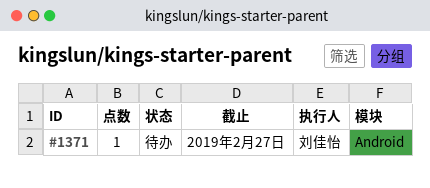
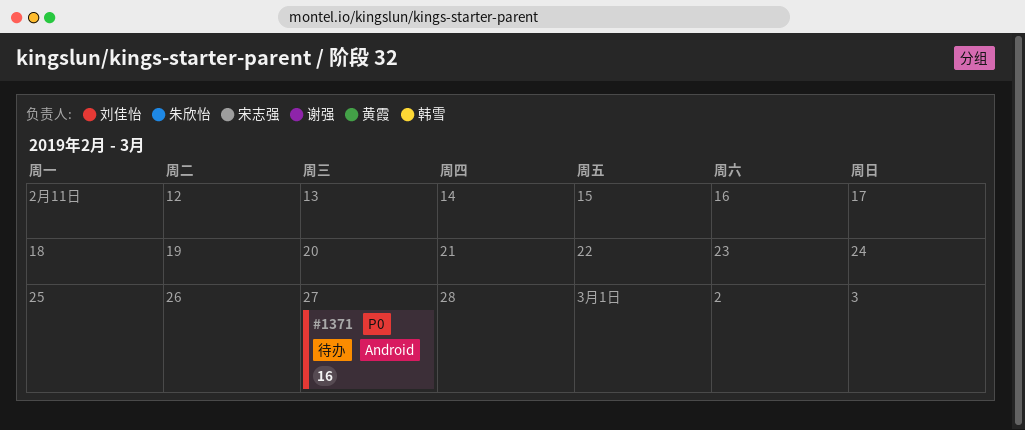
#1371, estimate: 1 -> 16

